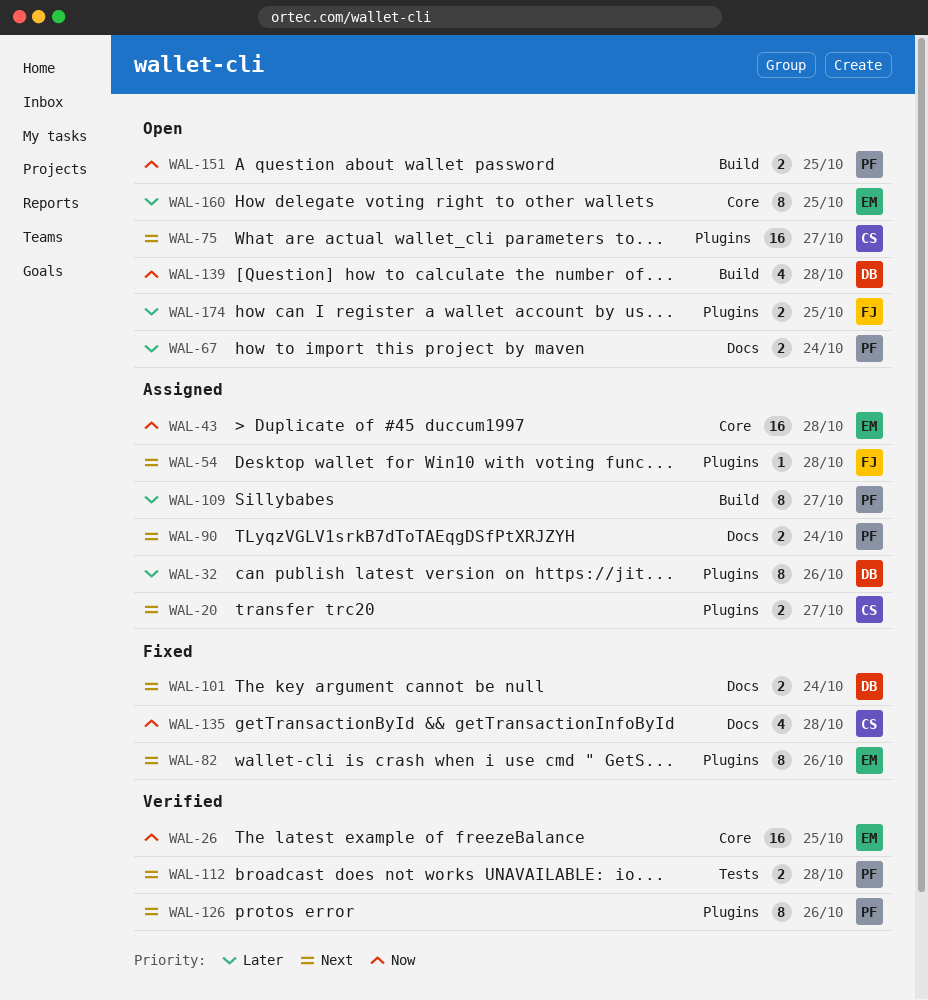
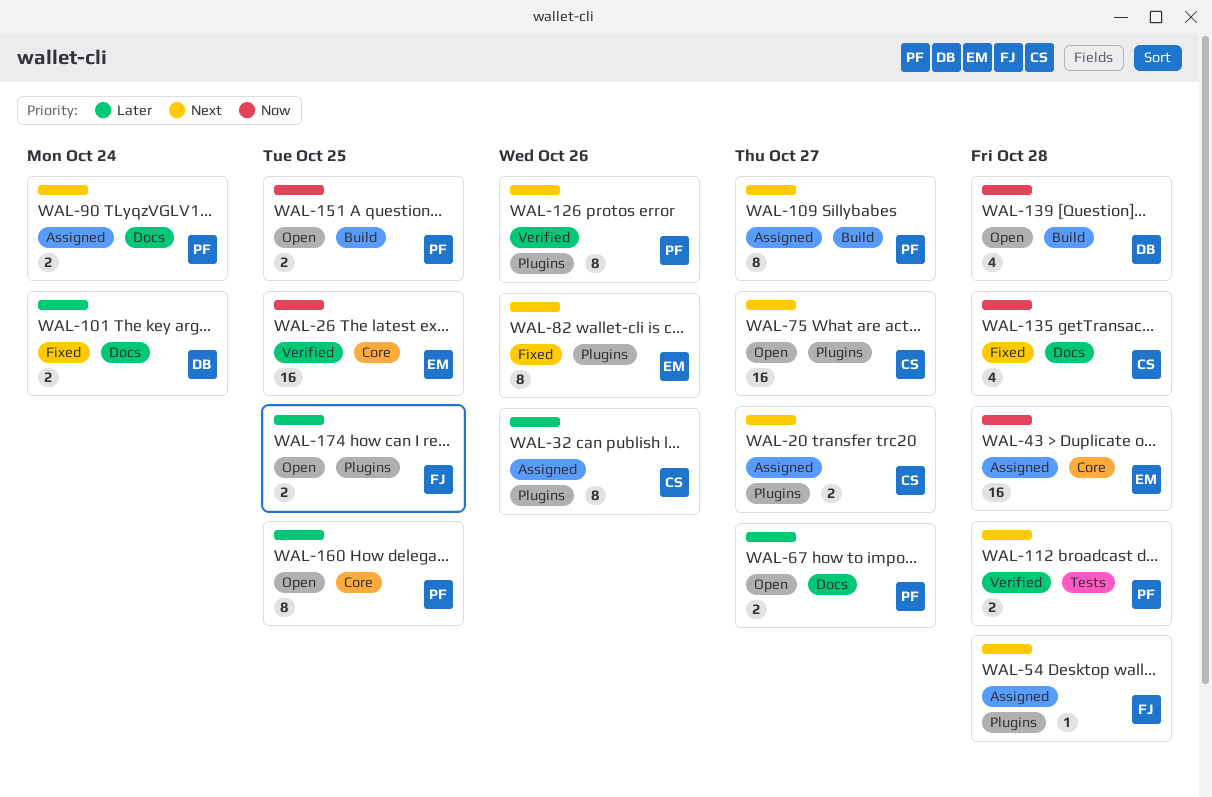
WAL-32, owner: DB -> CS
WAL-67, due: Oct 24 -> Oct 27
WAL-101, priority: Next -> Later
WAL-109, priority: Later -> Next
WAL-160, owner: EM -> PF

